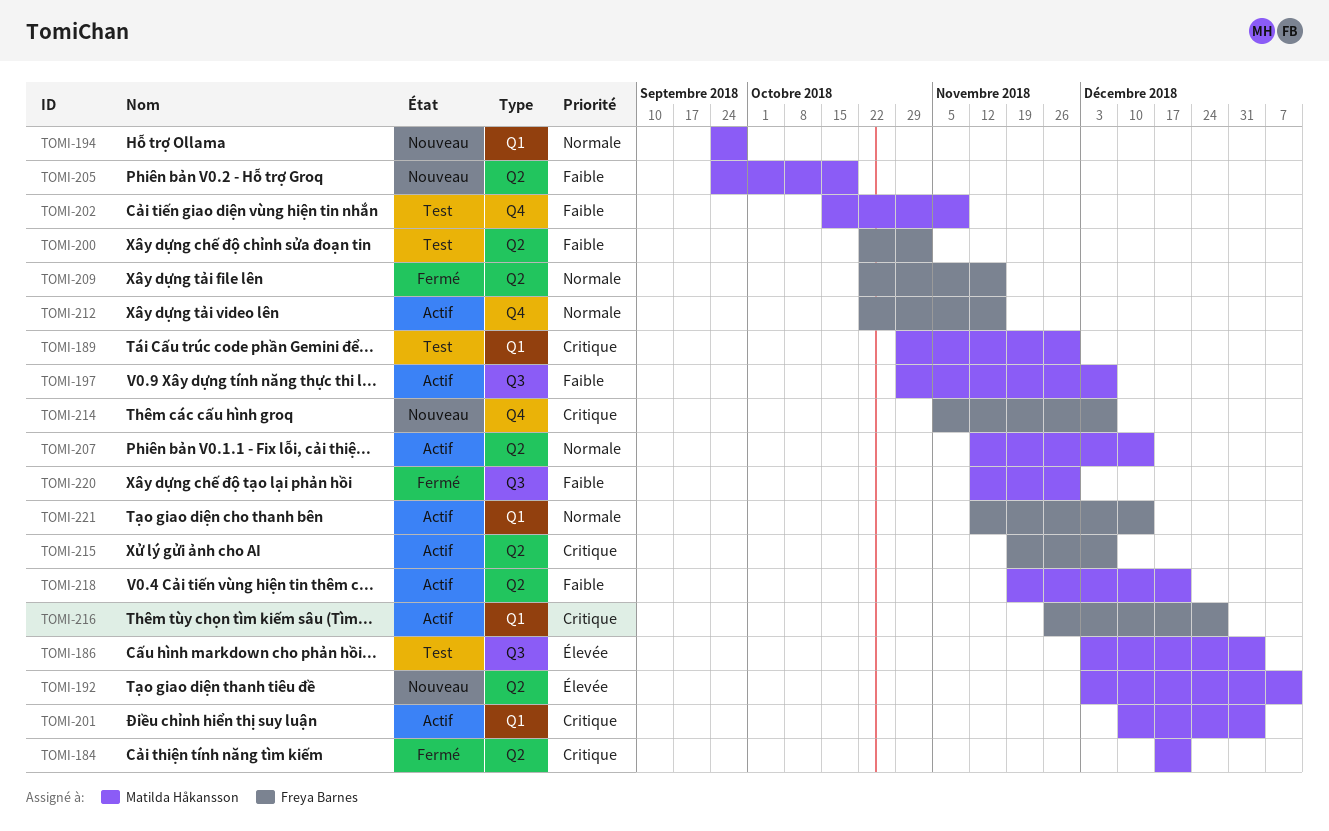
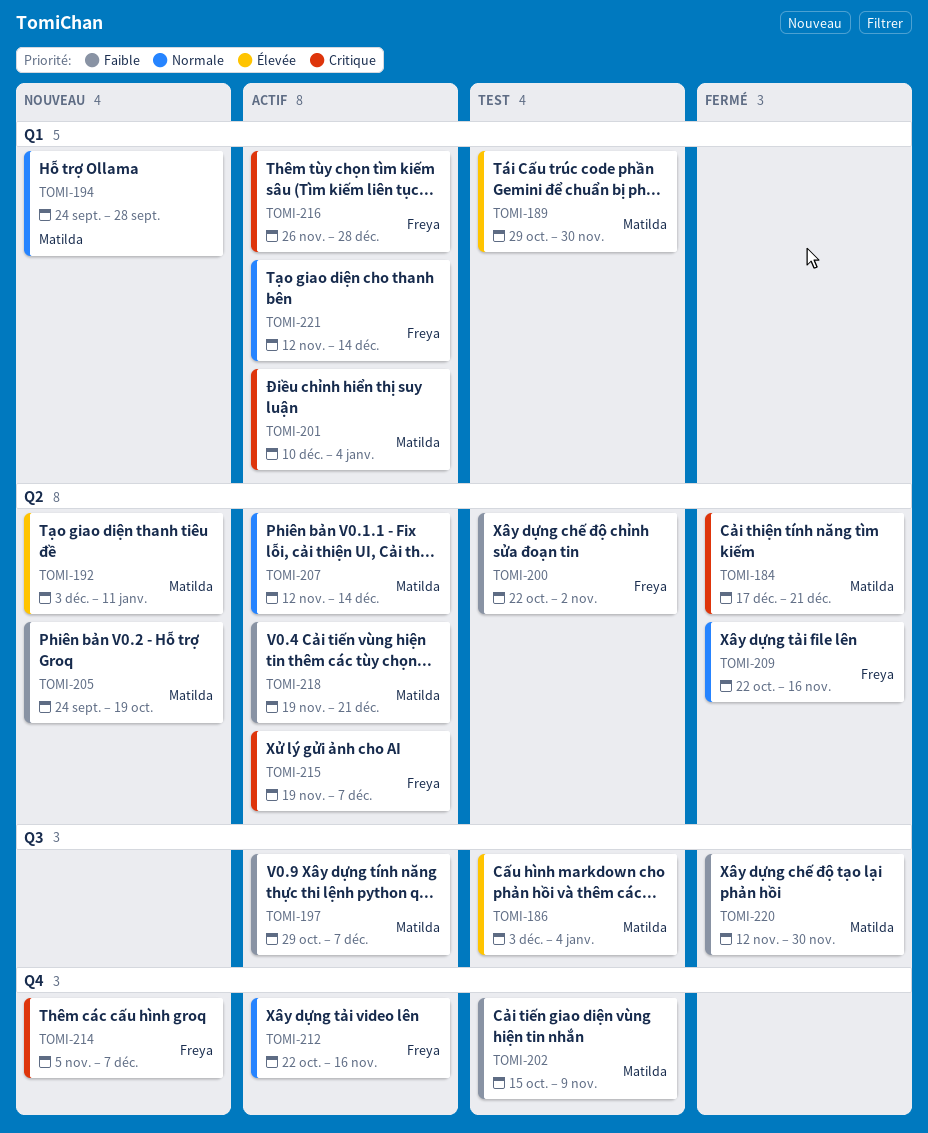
TOMI-189, priority: Critique -> Élevée

